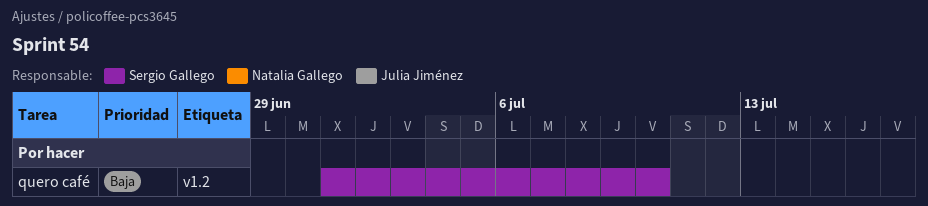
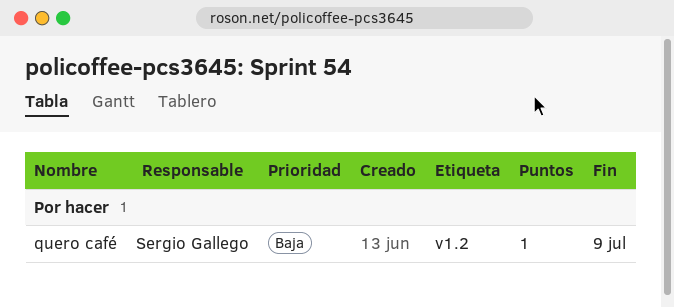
quero café, due: Jul 10 -> Jul 9

